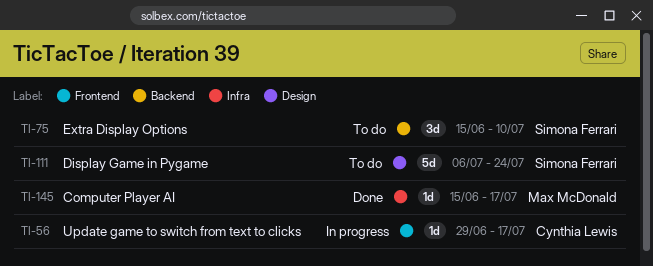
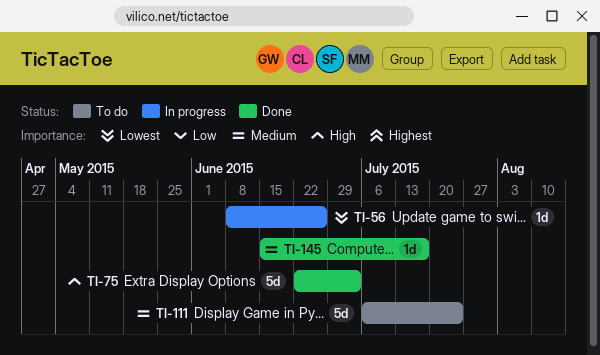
TI-56, start: Jun 29 -> Jun 8
TI-56, due: Jul 17 -> Jun 26
TI-75, status: To do -> Done
TI-75, estimate: 3d -> 5d
TI-75, start: Jun 15 -> Jun 22
TI-75, due: Jul 10 -> Jul 3

